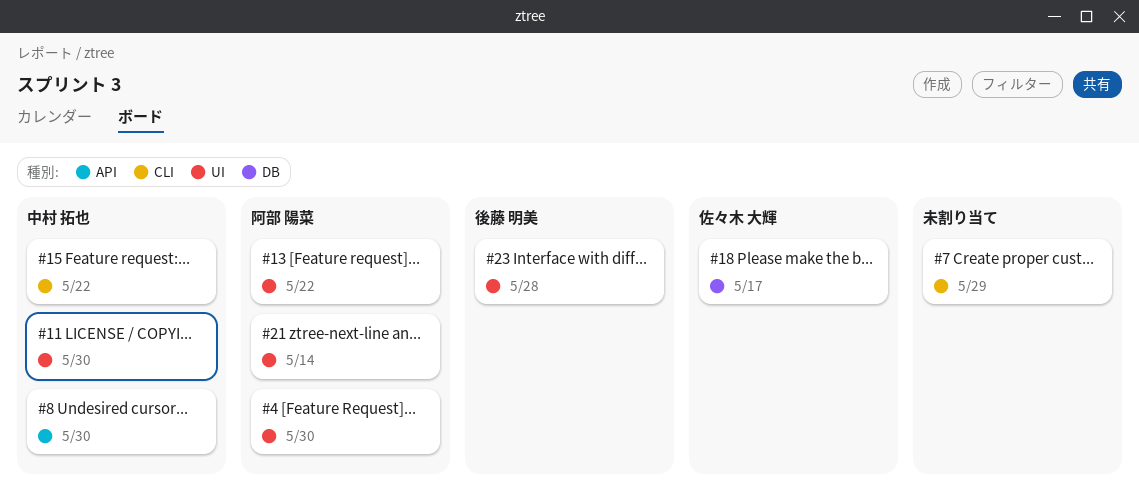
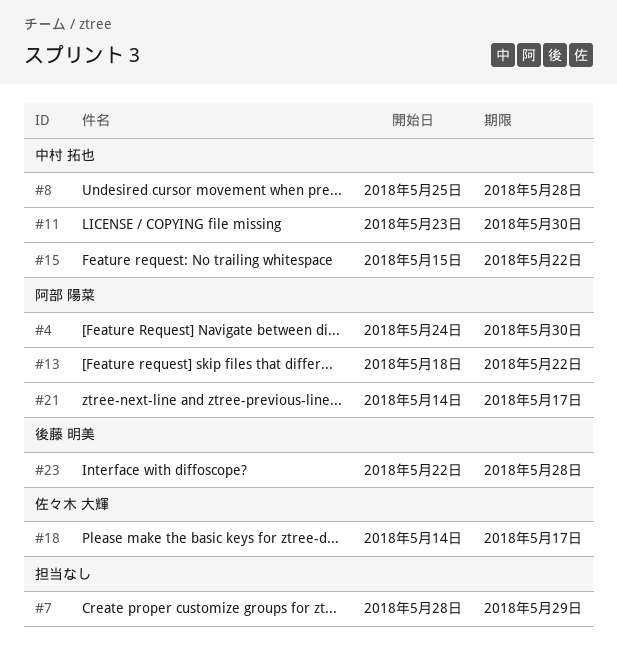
#8, due: May 30 -> May 28
#21, due: May 14 -> May 17

